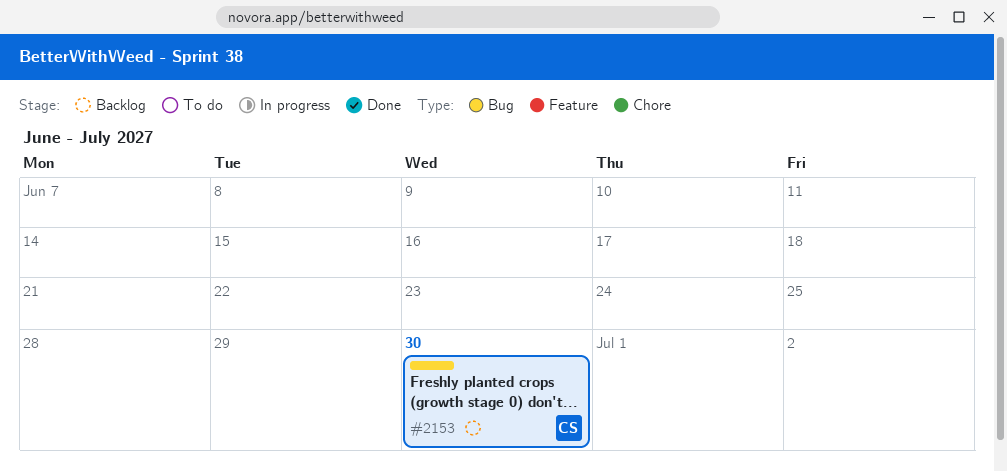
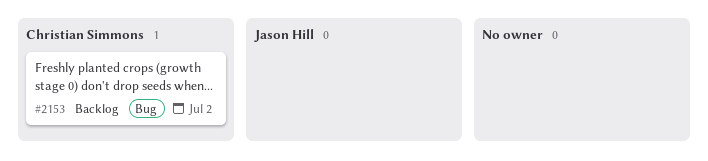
#2153, due: Jun 30 -> Jul 2

